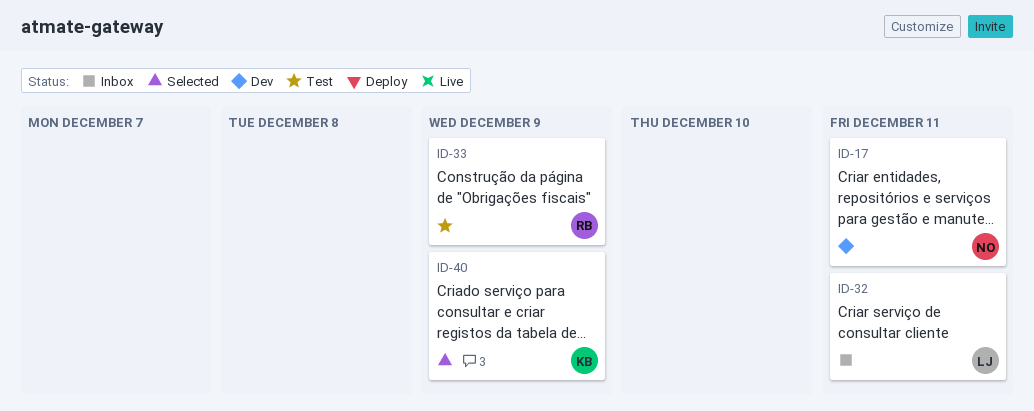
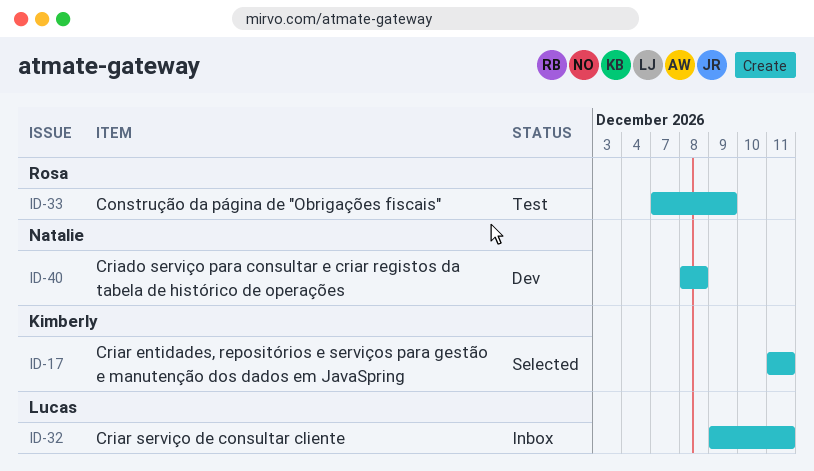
ID-17, status: Dev -> Selected
ID-17, owner: Natalie -> Kimberly
ID-40, status: Selected -> Dev
ID-40, owner: Kimberly -> Natalie
ID-40, due: Dec 9 -> Dec 8

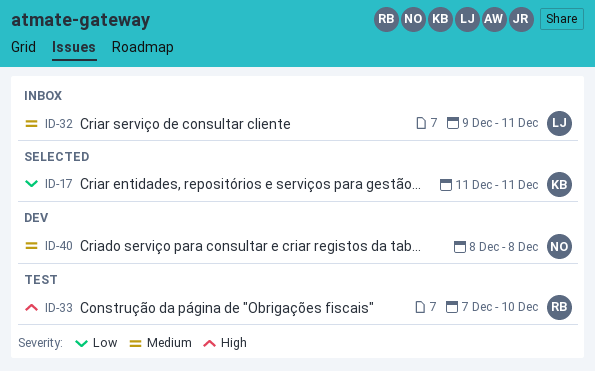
ID-33, due: Dec 9 -> Dec 10

